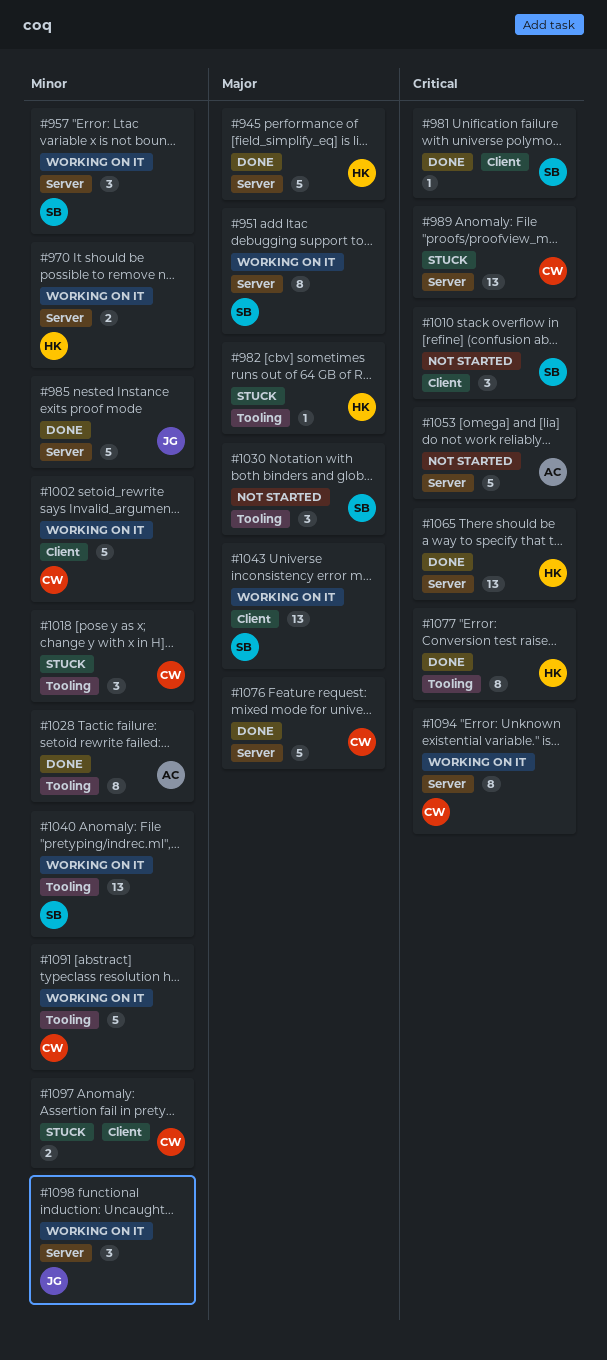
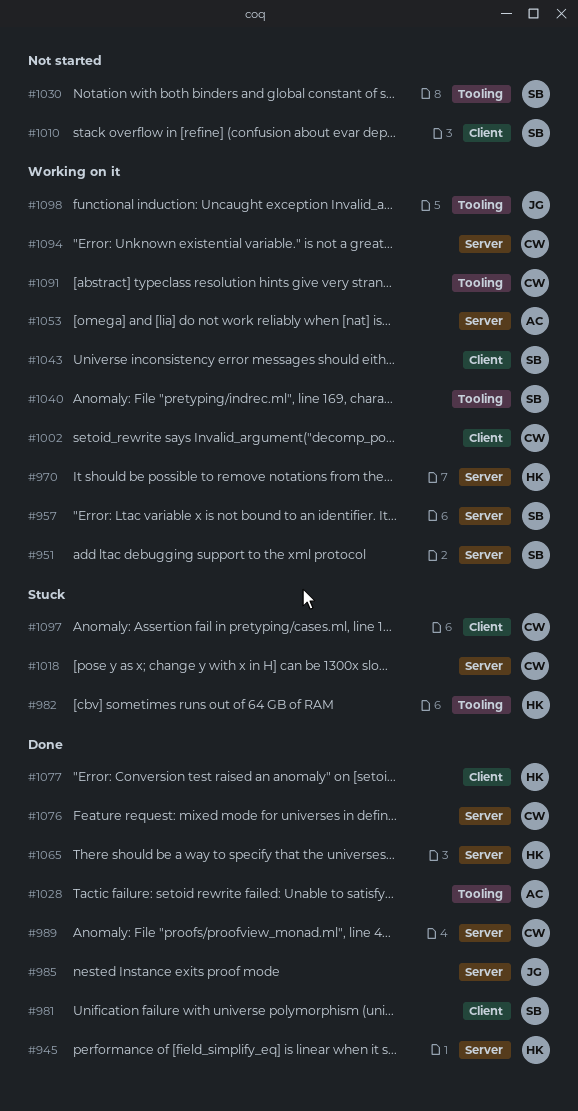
#989, status: Stuck -> Done
#1018, label: Tooling -> Server
#1053, status: Not started -> Working on it
#1077, label: Tooling -> Client
#1098, label: Server -> Tooling

